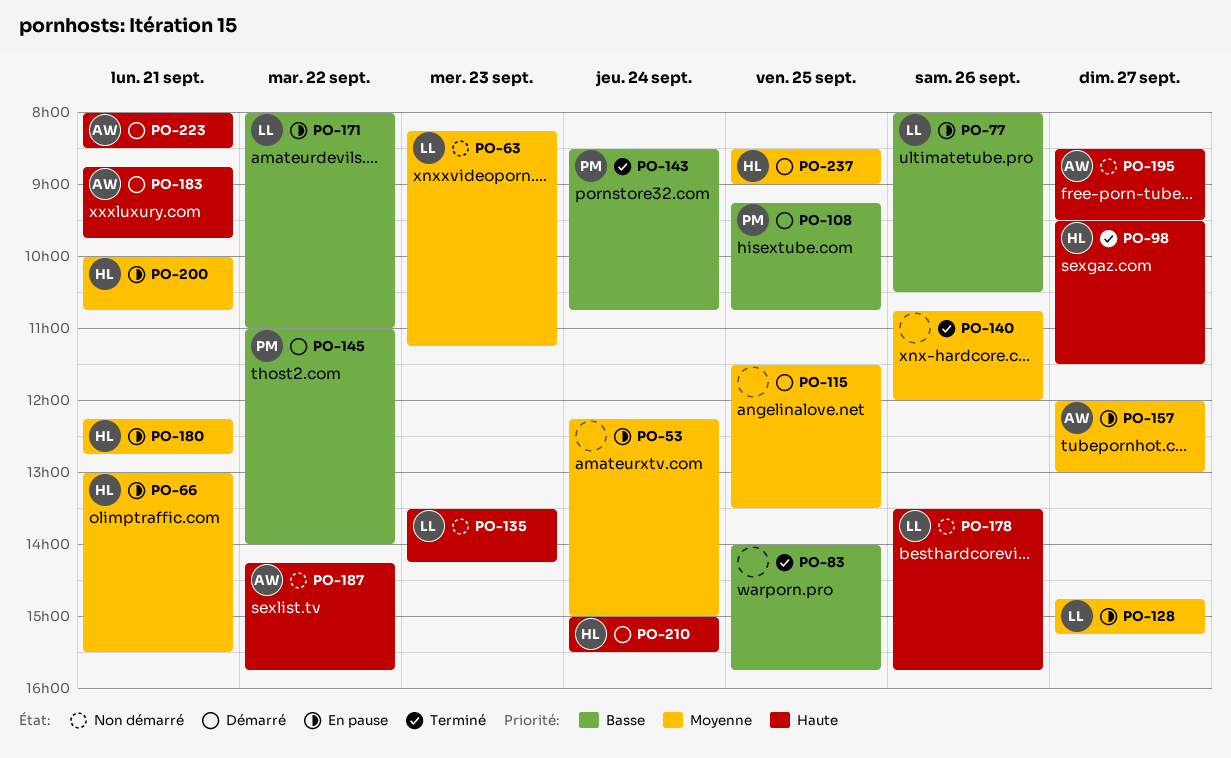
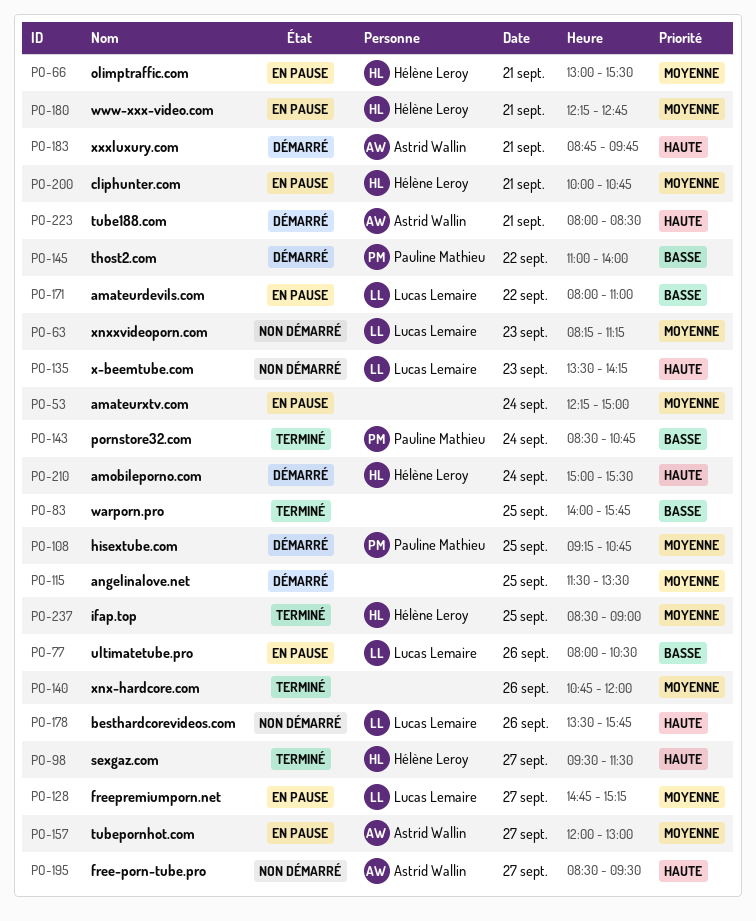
PO-108, priority: Basse -> Moyenne
PO-187: present -> none
PO-237, status: Démarré -> Terminé

